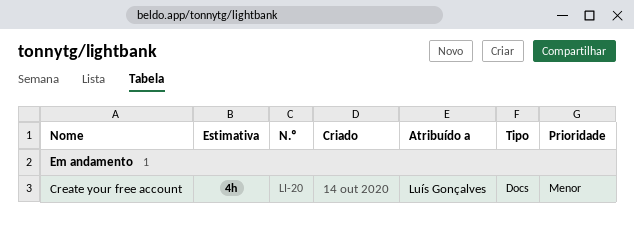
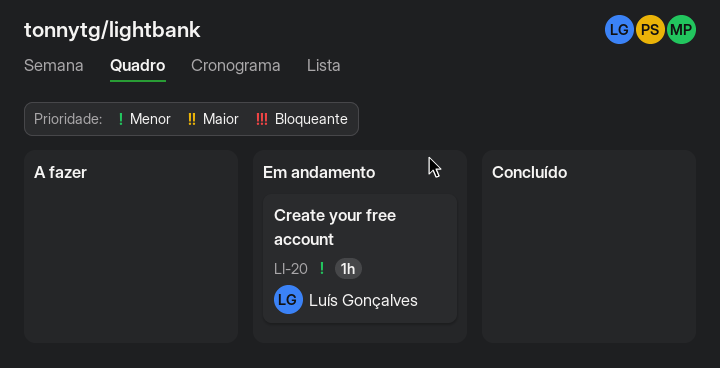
LI-20, estimate: 4h -> 1h

